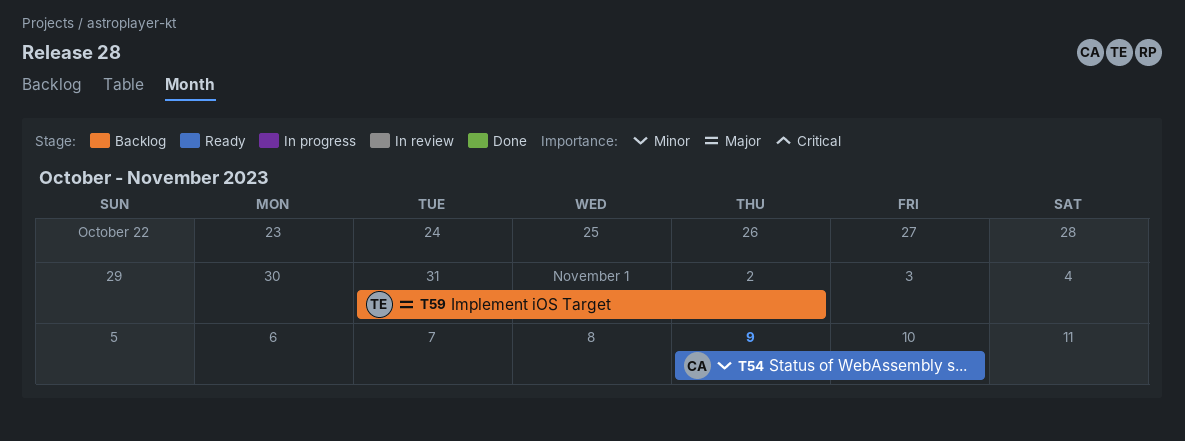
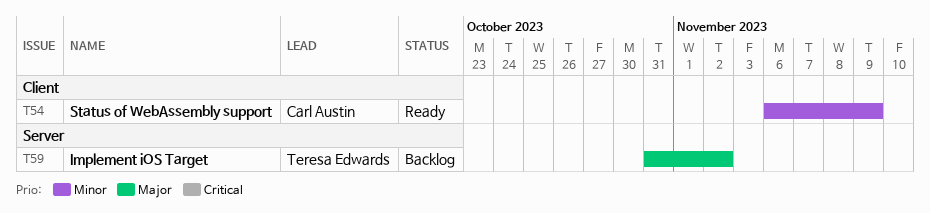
T54, start: Nov 9 -> Nov 6
T54, due: Nov 10 -> Nov 9

